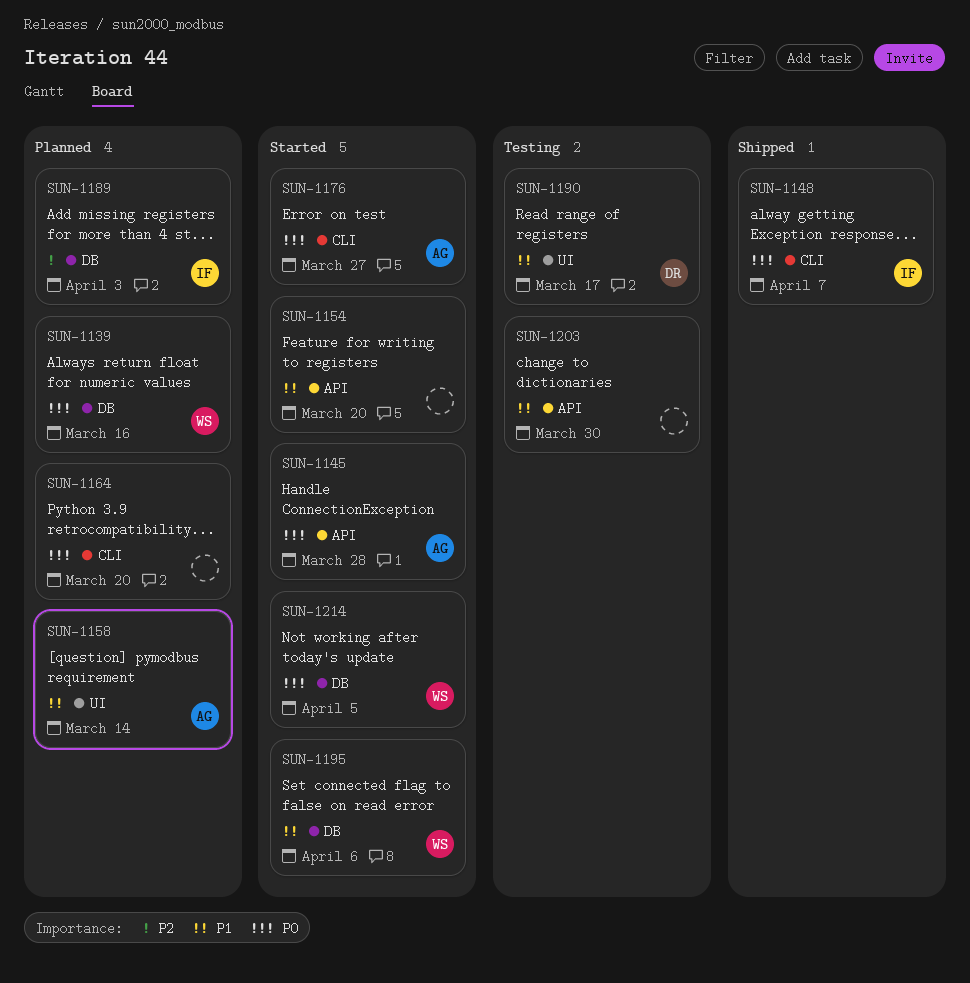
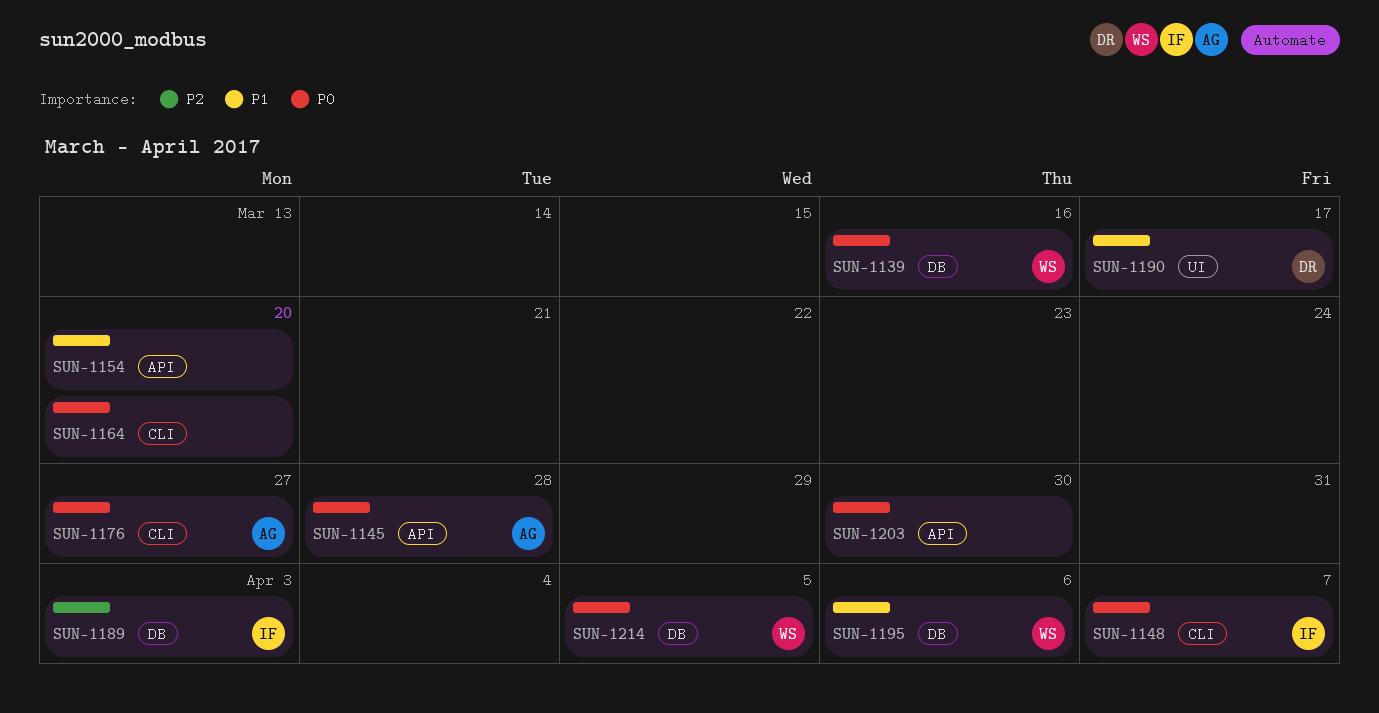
SUN-1158: present -> none
SUN-1203, priority: P1 -> P0

